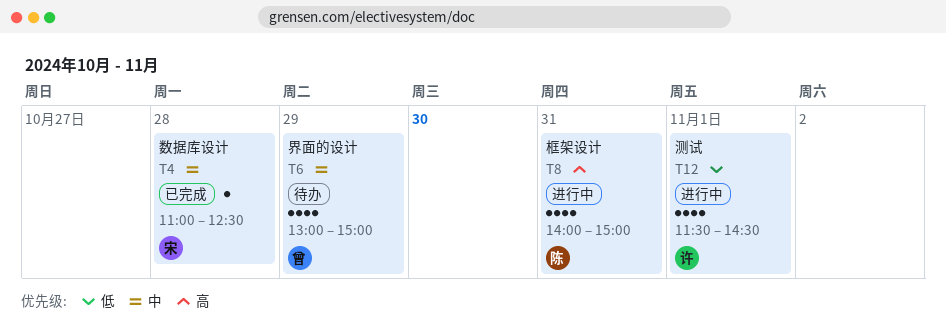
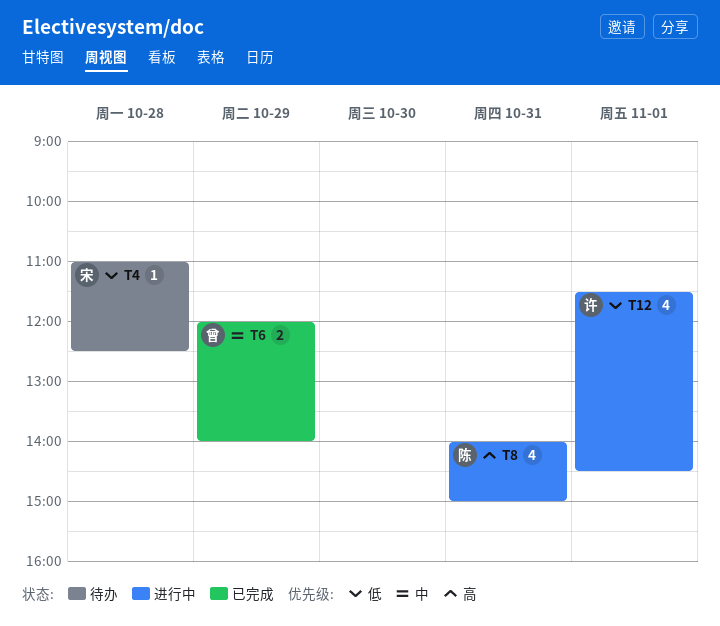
T4, status: 已完成 -> 待办
T4, priority: 中 -> 低
T6, status: 待办 -> 已完成
T6, estimate: 4 -> 2
T6, begins: 13:00 -> 12:00
T6, ends: 15:00 -> 14:00

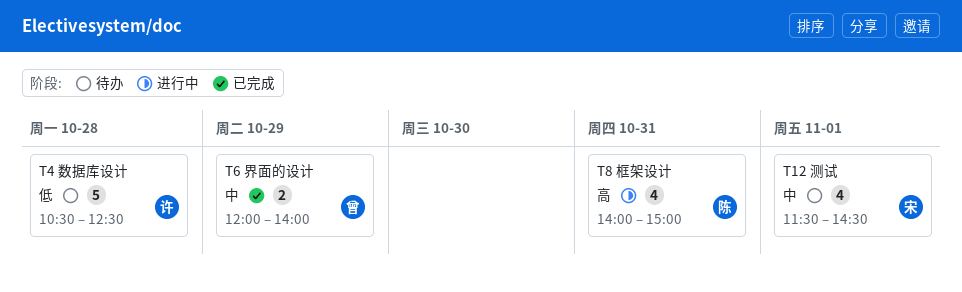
T4, owner: 宋 -> 许
T4, estimate: 1 -> 5
T4, begins: 11:00 -> 10:30
T12, status: 进行中 -> 待办
T12, owner: 许 -> 宋
T12, priority: 低 -> 中

